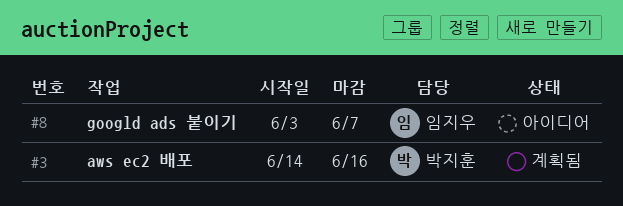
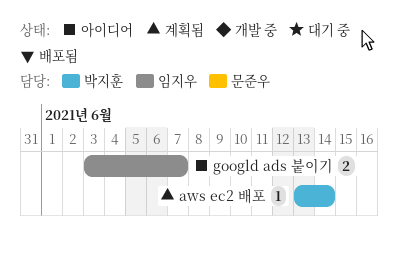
aws ec2 배포, start: Jun 14 -> Jun 13
aws ec2 배포, due: Jun 16 -> Jun 14

